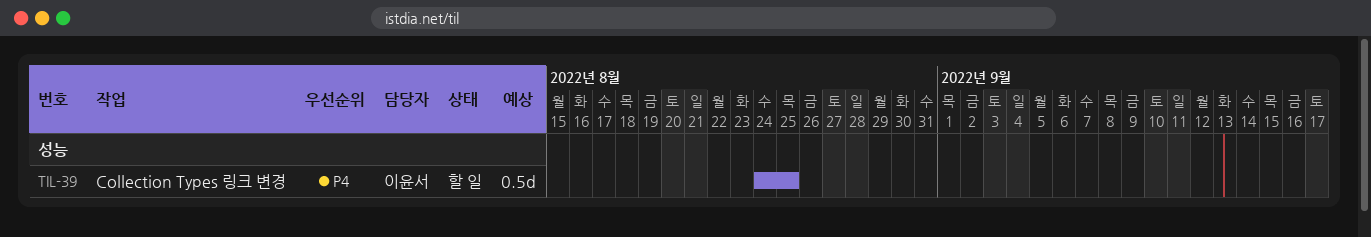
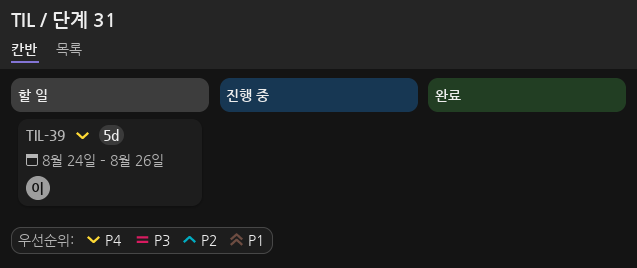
TIL-39, estimate: 0.5d -> 5d
TIL-39, due: Aug 25 -> Aug 26

